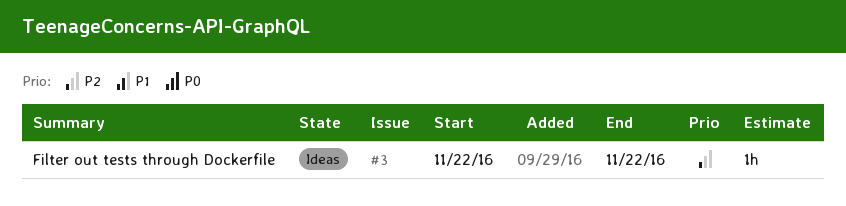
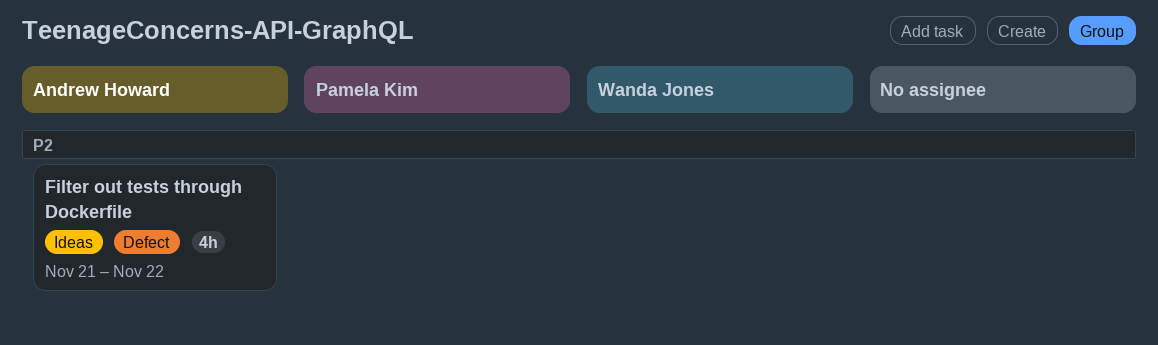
Filter out tests through Dockerfile, estimate: 1h -> 4h
Filter out tests through Dockerfile, start: Nov 22 -> Nov 21

